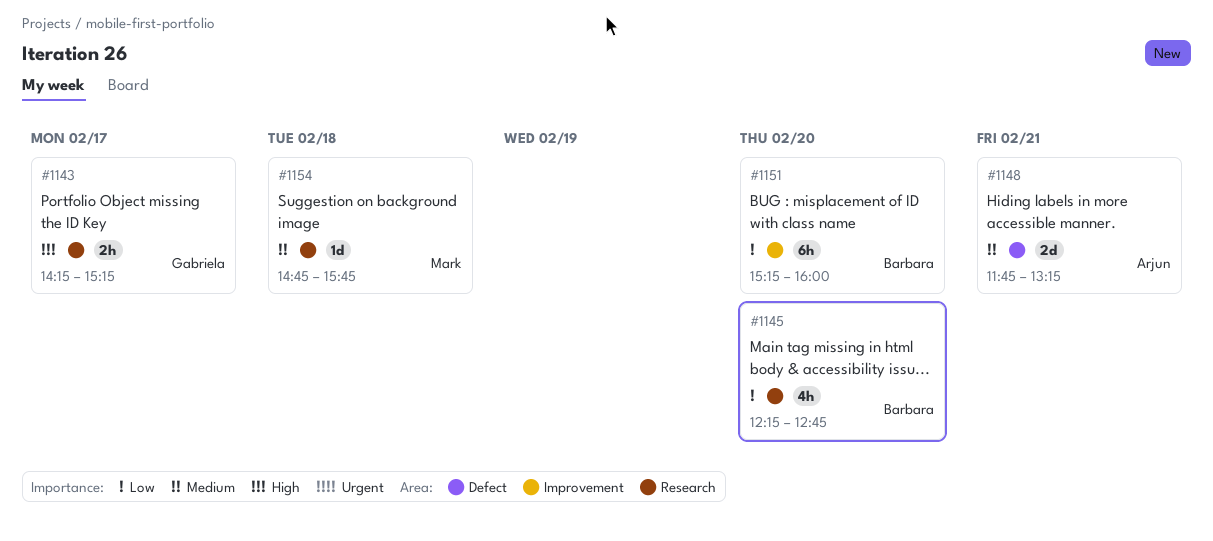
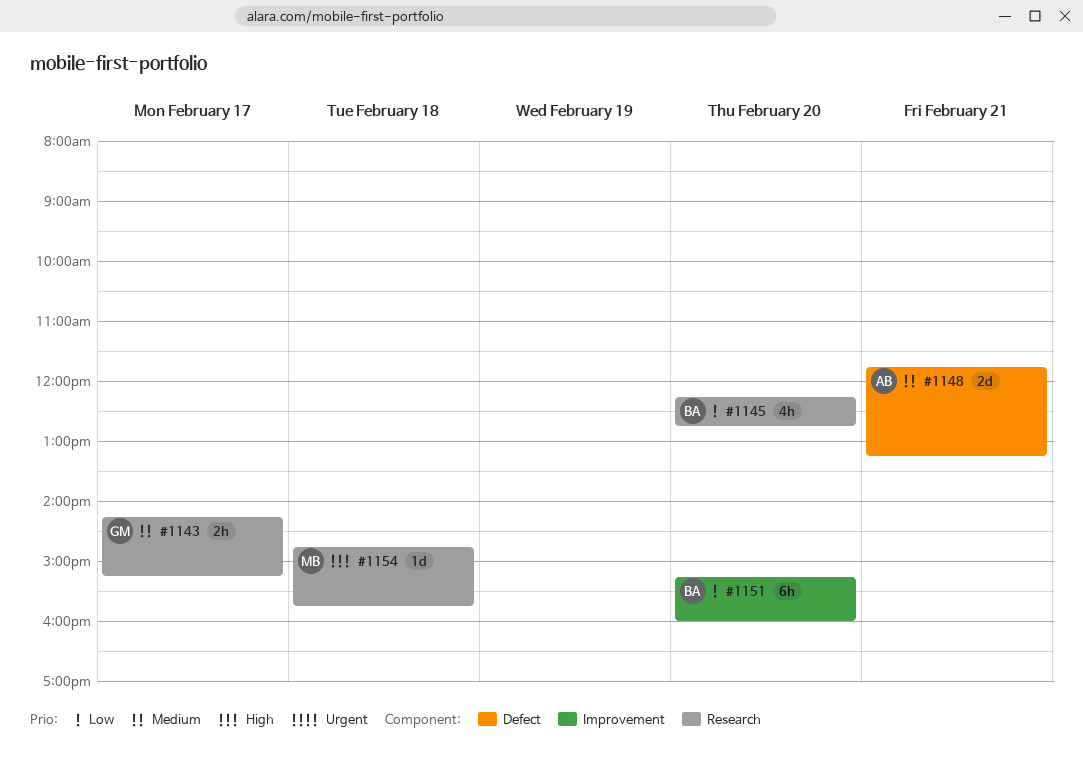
#1143, priority: High -> Medium
#1154, priority: Medium -> High

